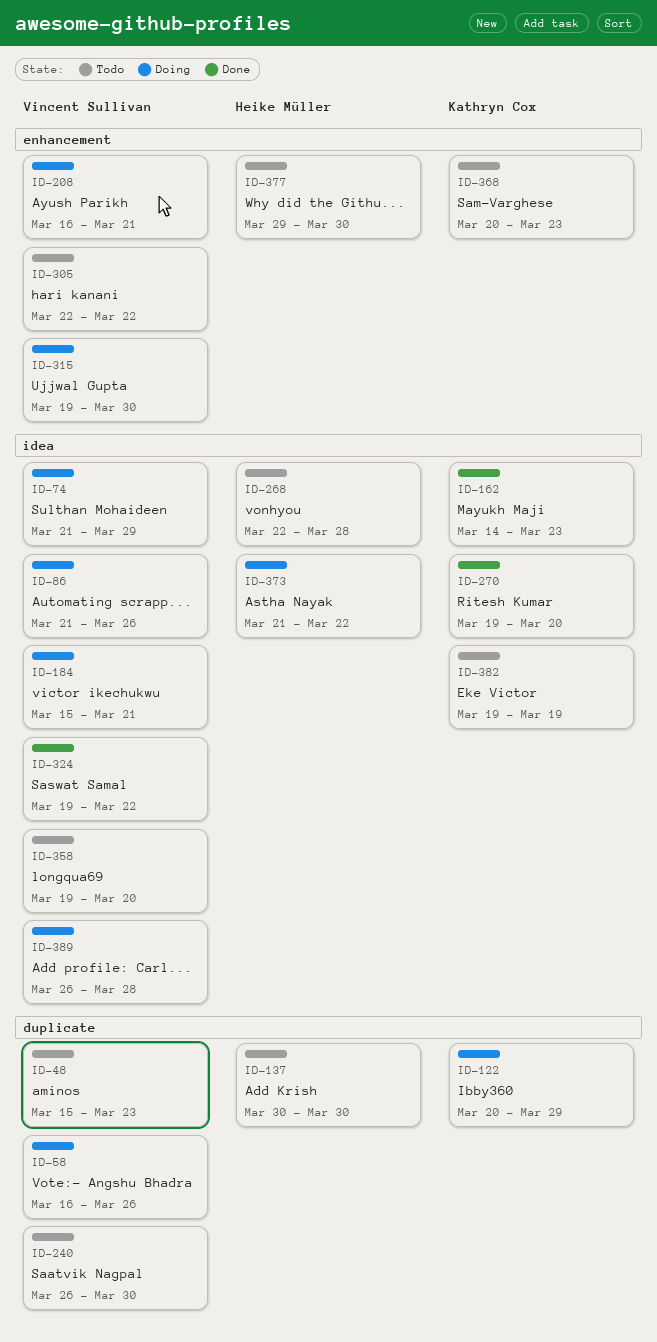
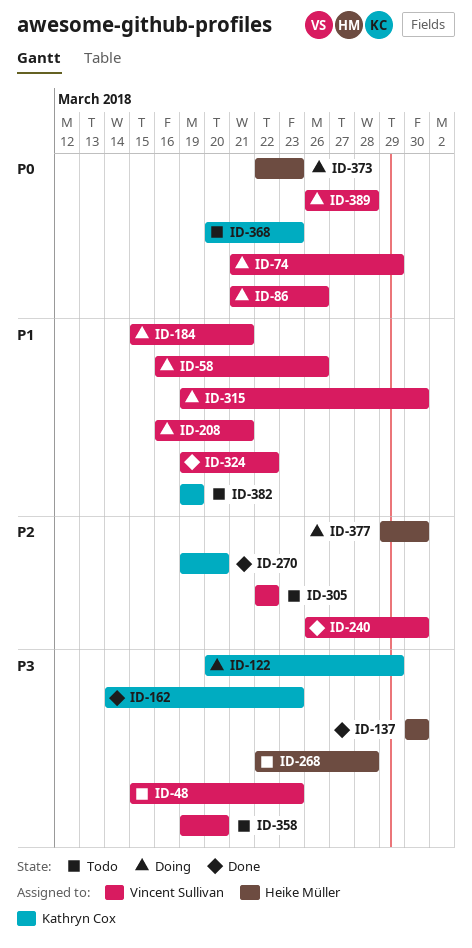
ID-137, status: Todo -> Done
ID-240, status: Todo -> Done
ID-373, start: Mar 21 -> Mar 22
ID-373, due: Mar 22 -> Mar 23
ID-377, status: Todo -> Doing

